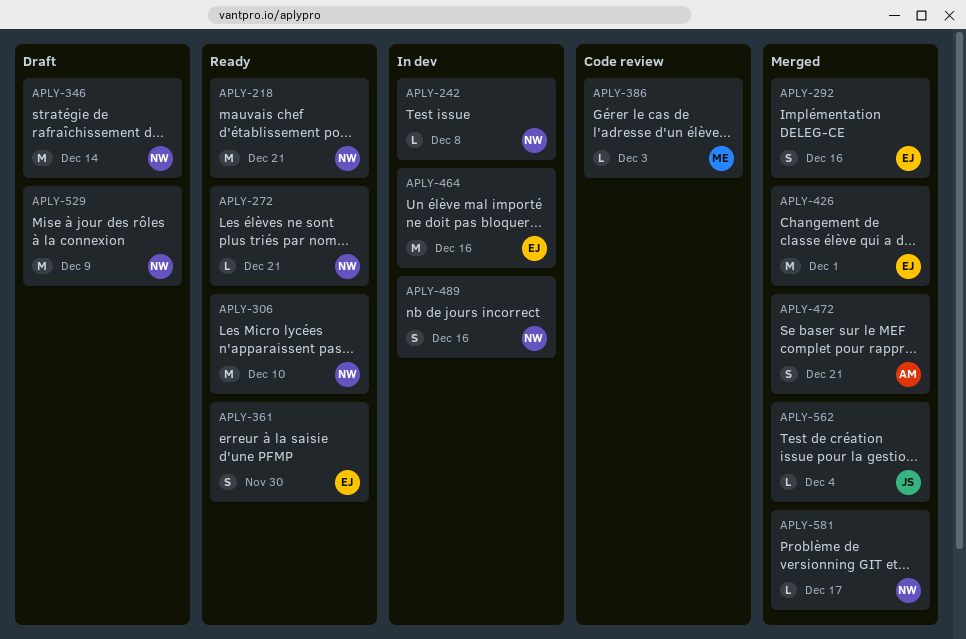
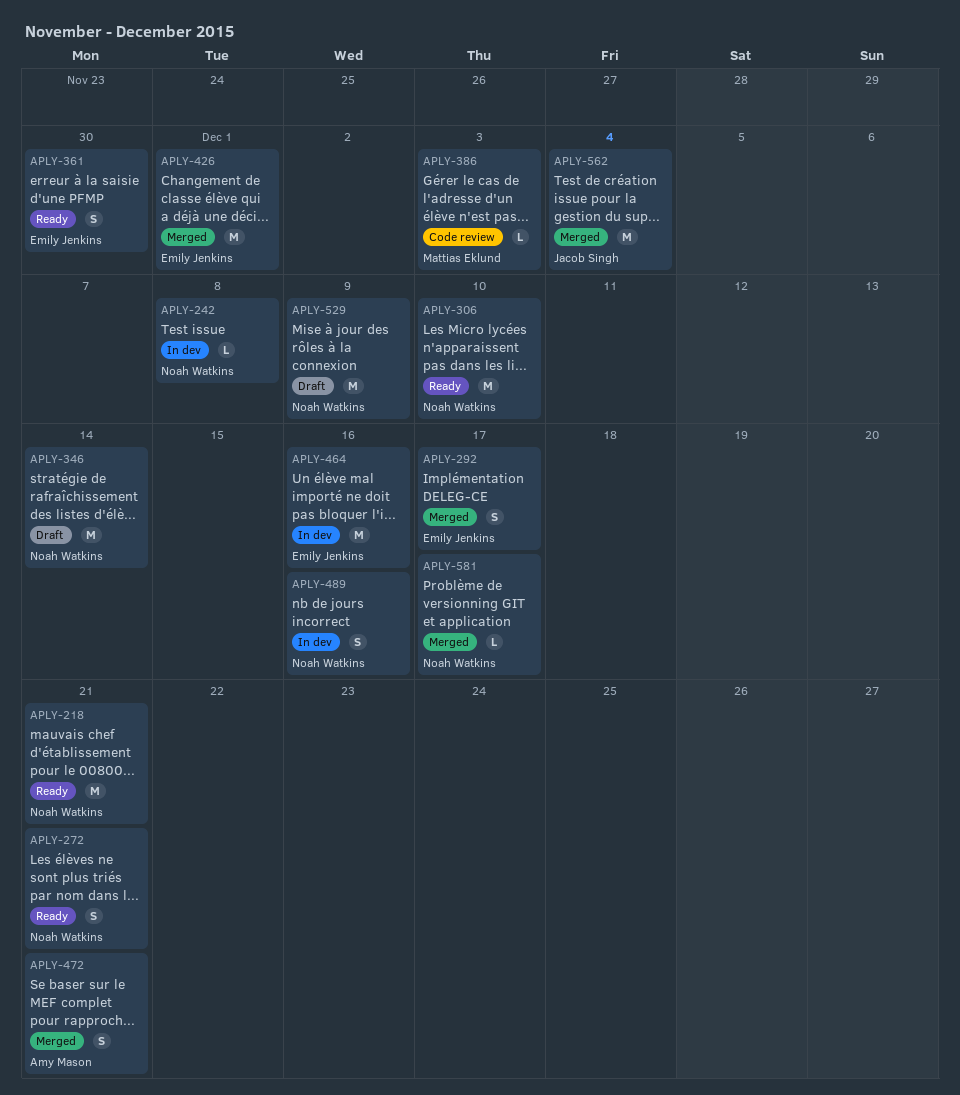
APLY-272, estimate: L -> S
APLY-292, due: Dec 16 -> Dec 17
APLY-562, estimate: L -> M

